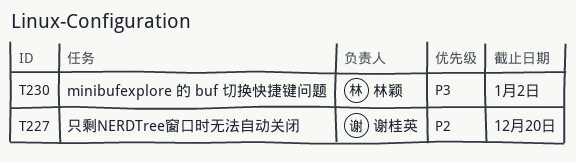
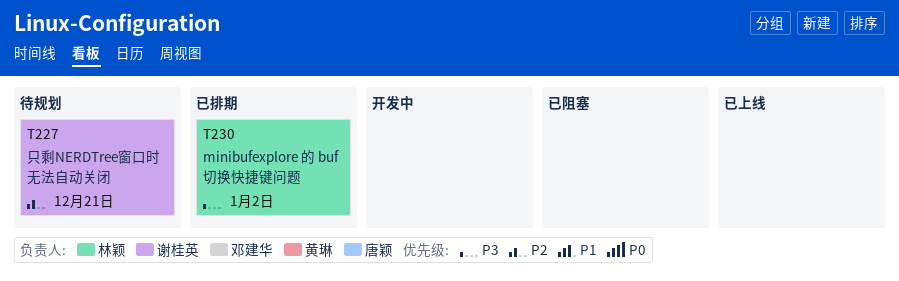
T227, due: Dec 20 -> Dec 21

